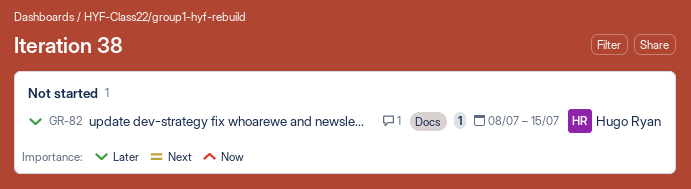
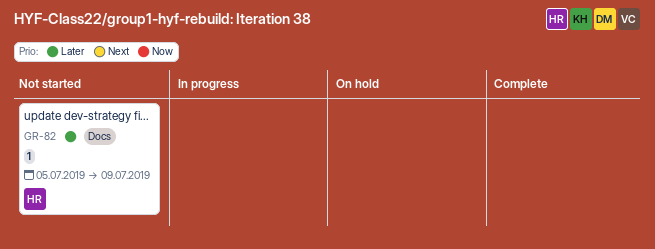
GR-82, start: Jul 8 -> Jul 5
GR-82, due: Jul 15 -> Jul 9

